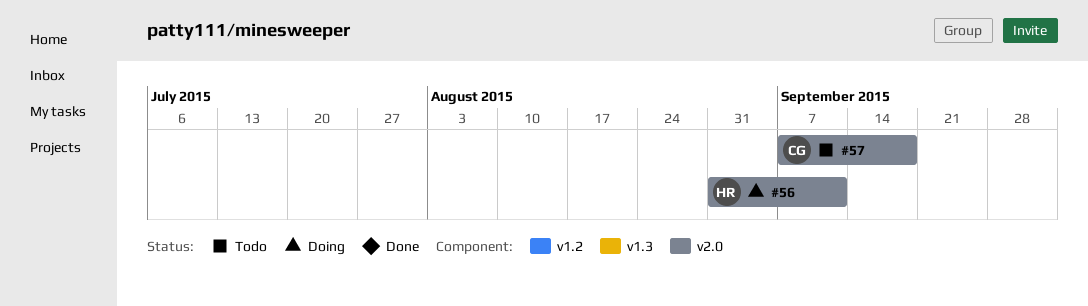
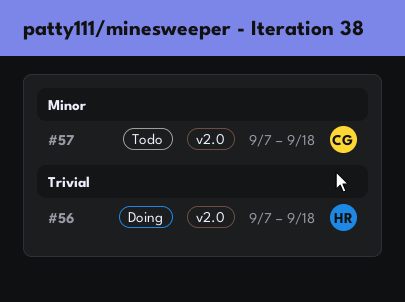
#56, start: Aug 31 -> Sep 7
#56, due: Sep 11 -> Sep 18

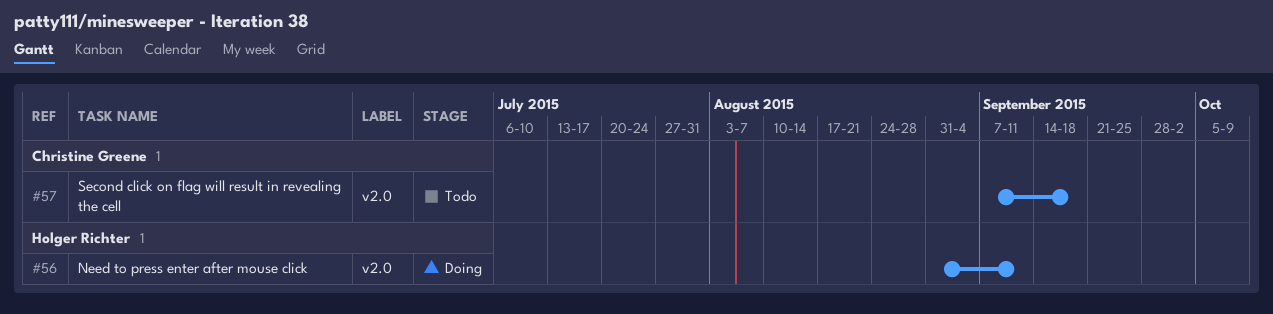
#56, start: Sep 7 -> Aug 31
#56, due: Sep 18 -> Sep 11

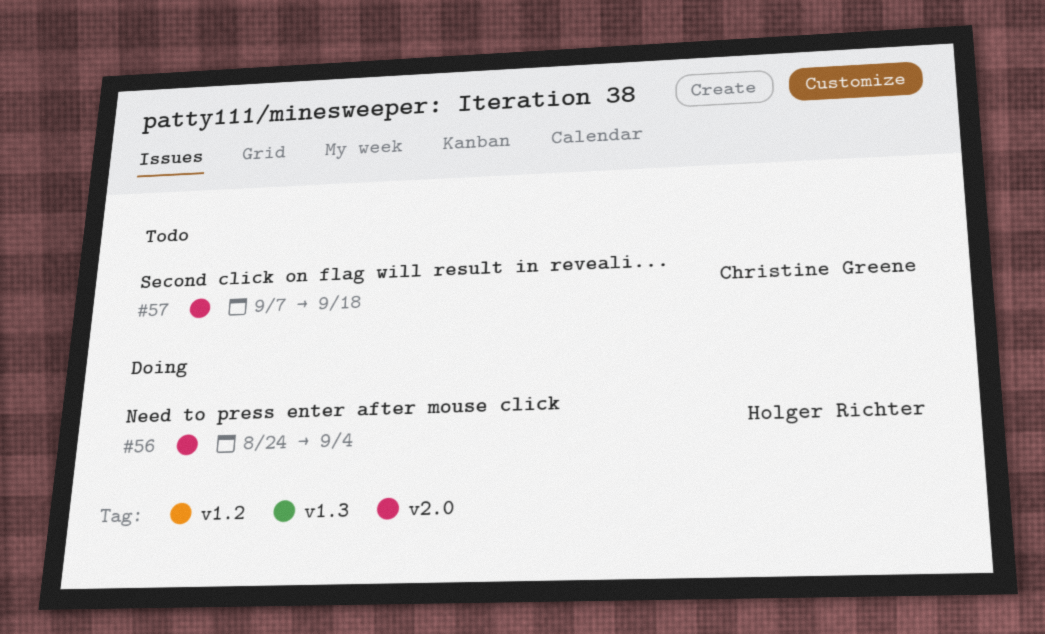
#56, start: Aug 31 -> Aug 24
#56, due: Sep 11 -> Sep 4

